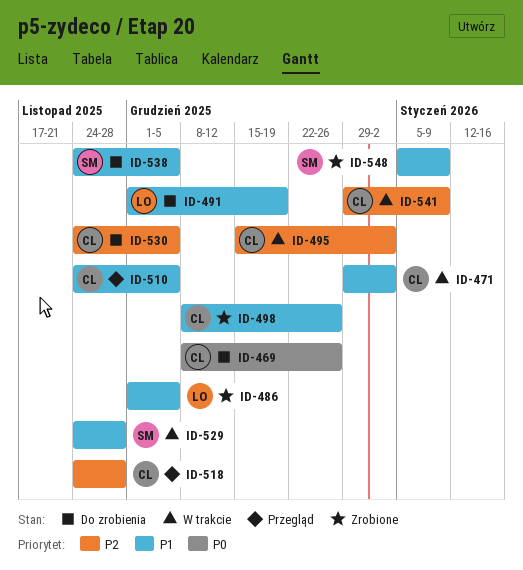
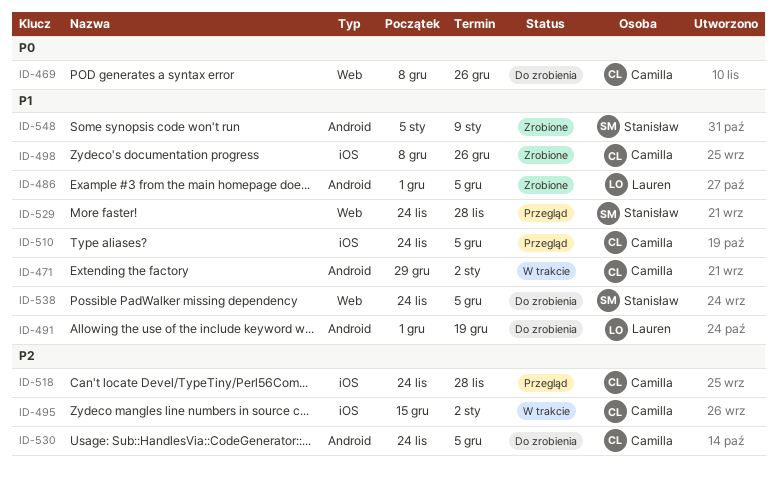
ID-529, status: W trakcie -> Przegląd
ID-541: present -> none

